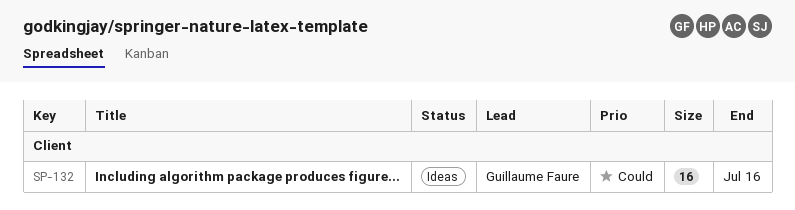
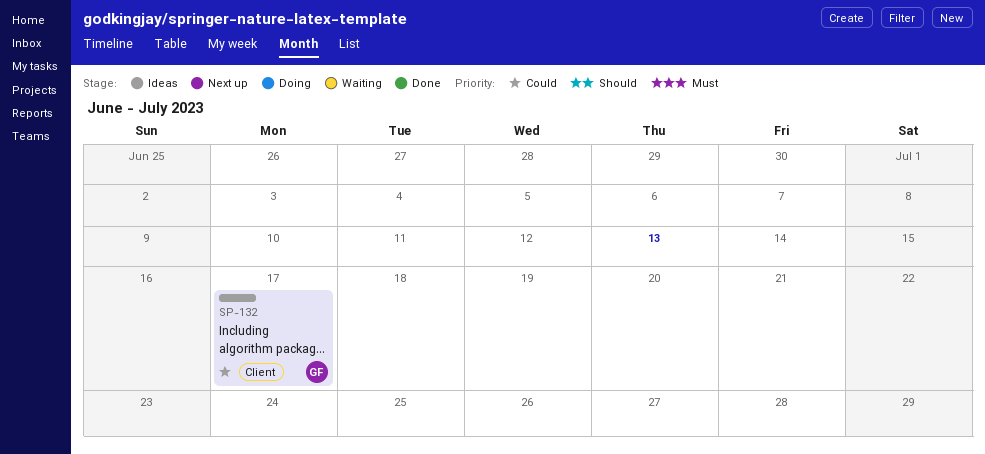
SP-132, due: Jul 16 -> Jul 17

